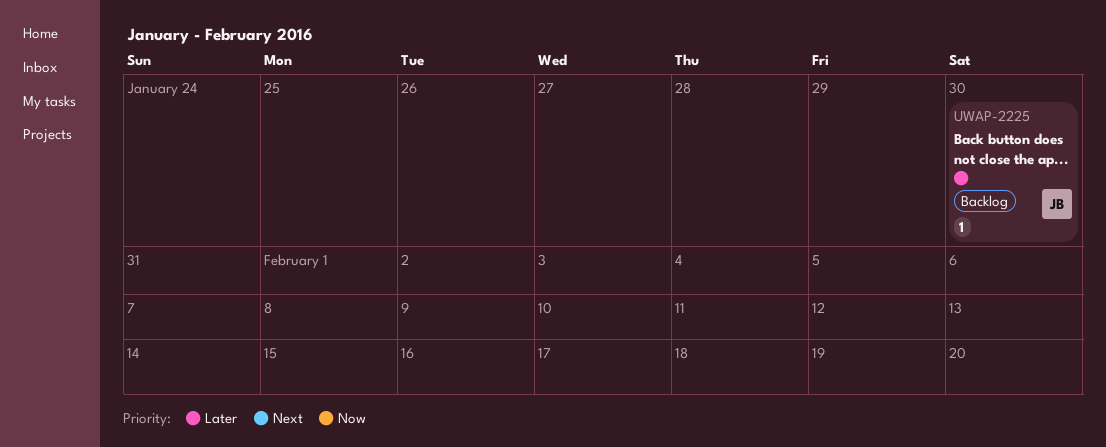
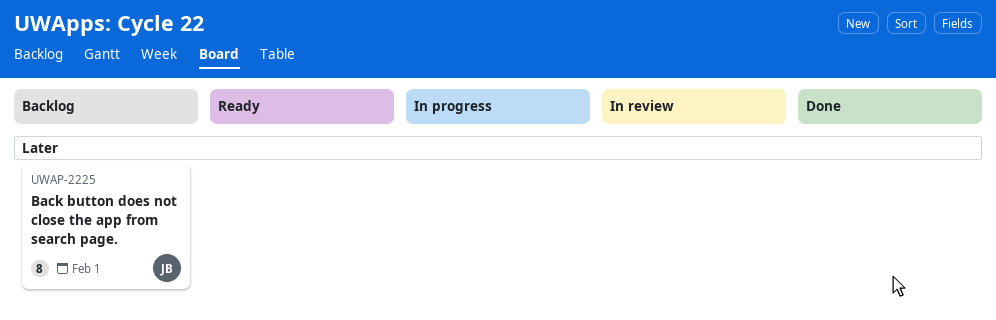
UWAP-2225, estimate: 1 -> 8
UWAP-2225, due: Jan 30 -> Feb 1

